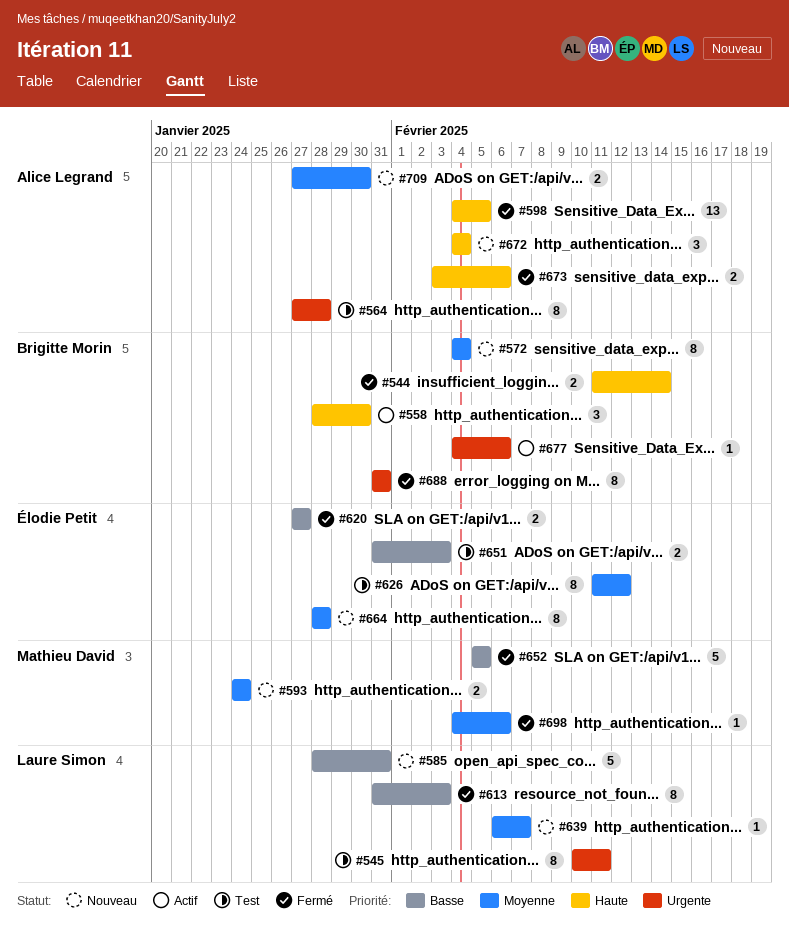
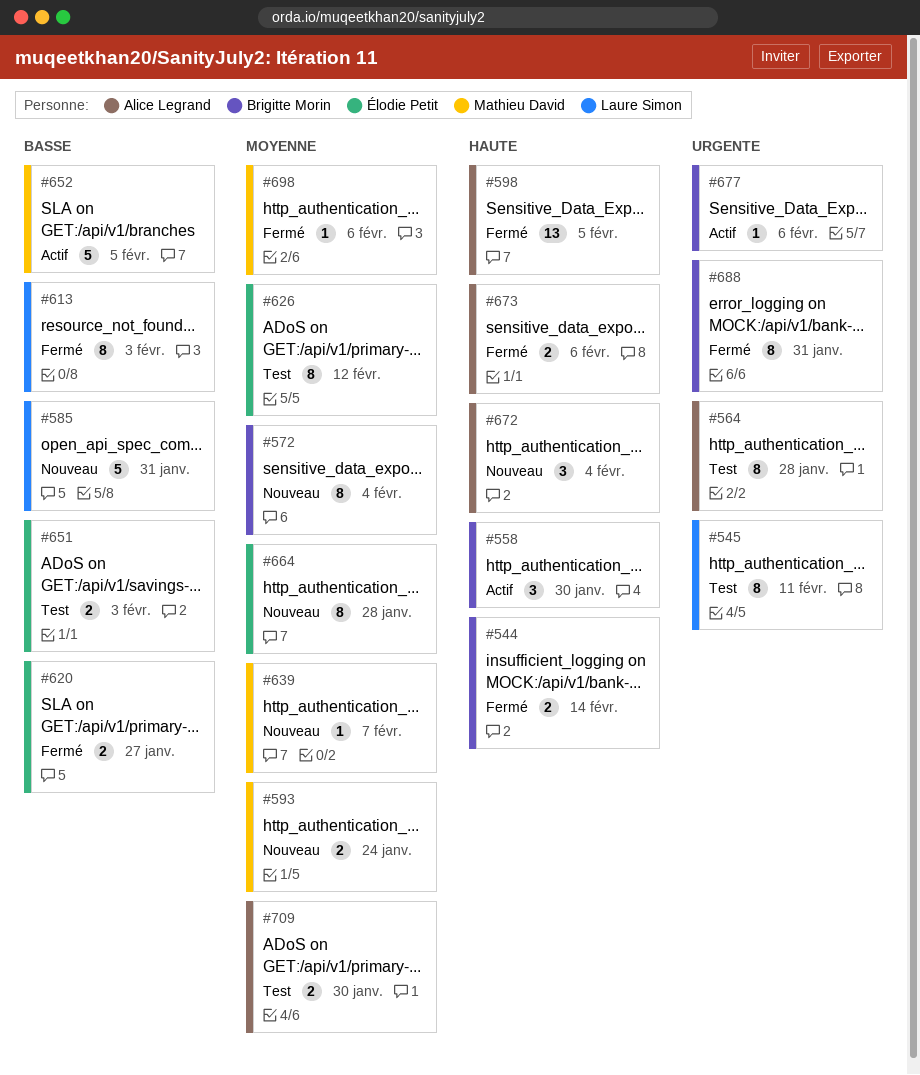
#639, owner: Laure Simon -> Mathieu David
#652, status: Fermé -> Actif
#709, status: Nouveau -> Test

